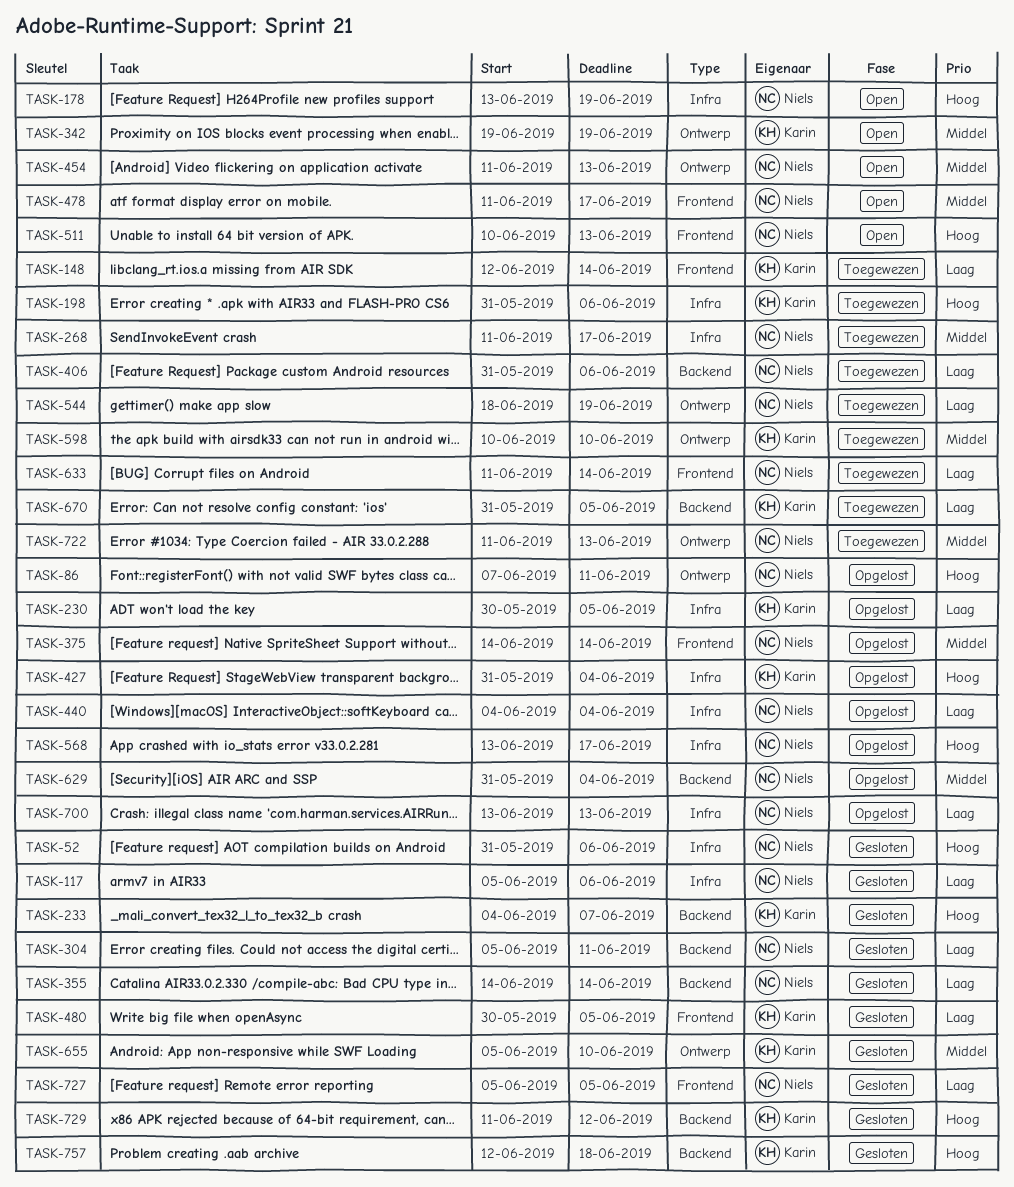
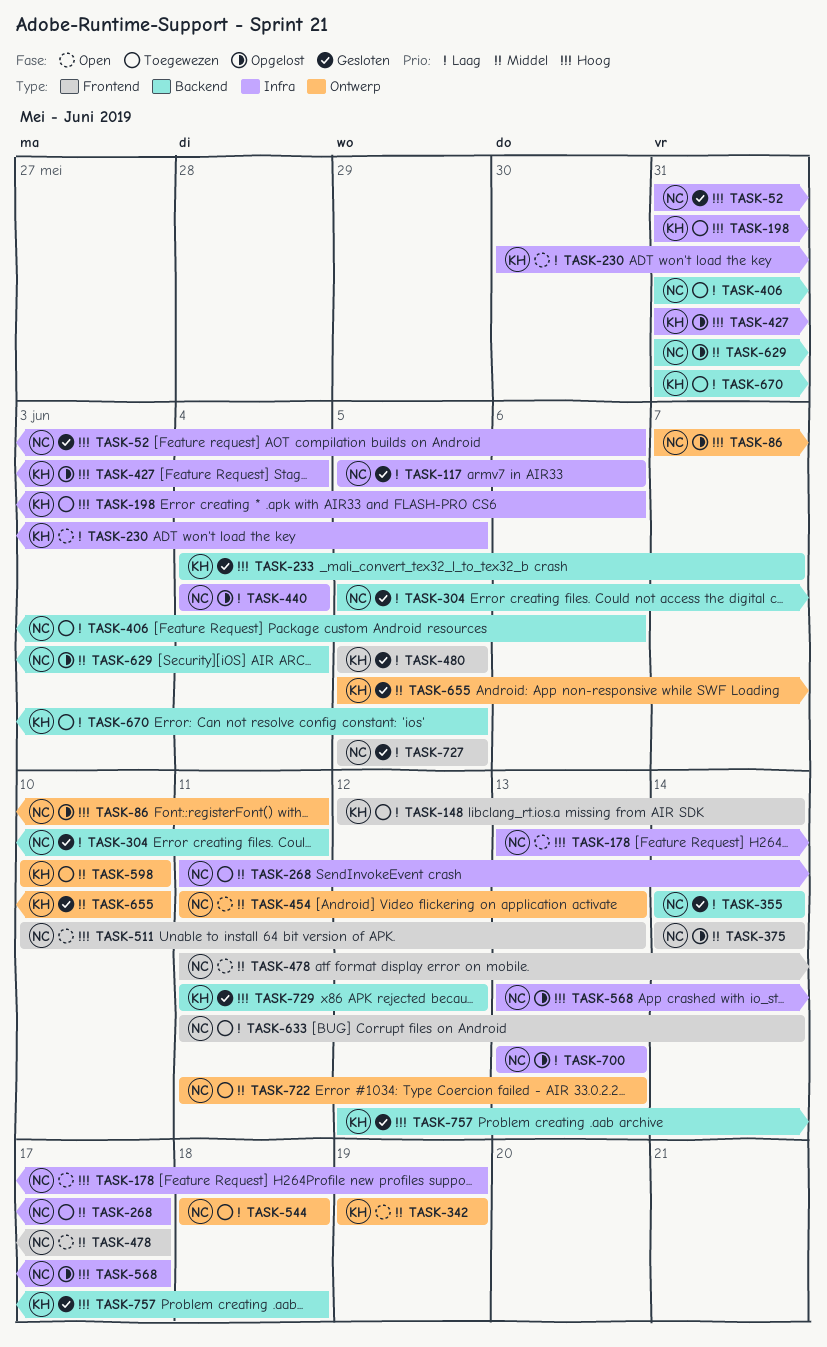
TASK-230, status: Opgelost -> Open
TASK-480, start: May 30 -> Jun 5
TASK-544, due: Jun 19 -> Jun 18

